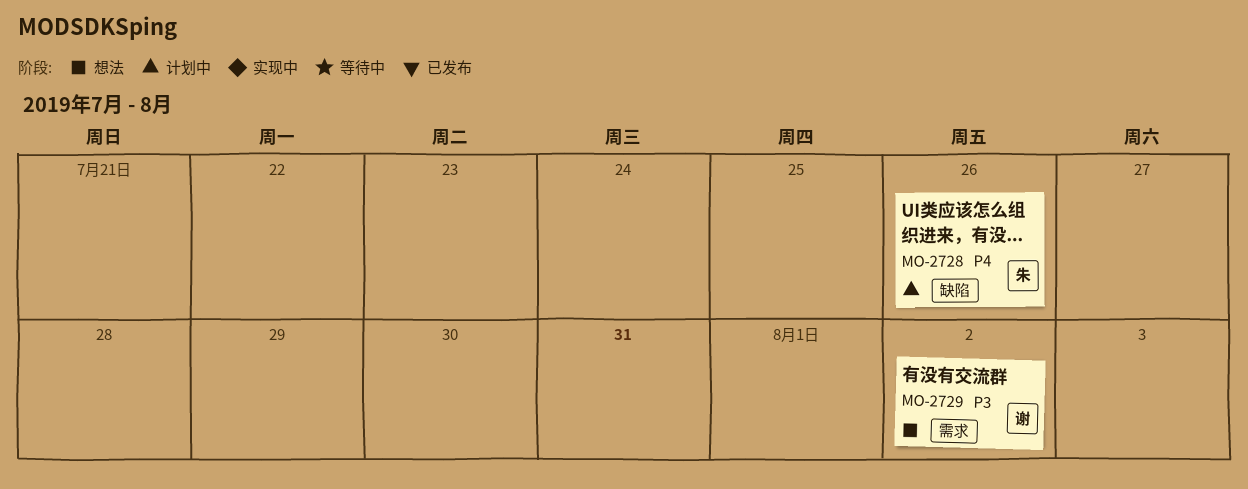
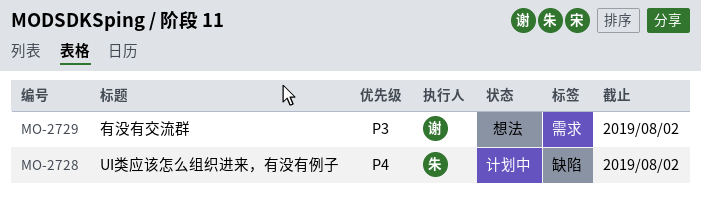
MO-2728, due: Jul 26 -> Aug 2

